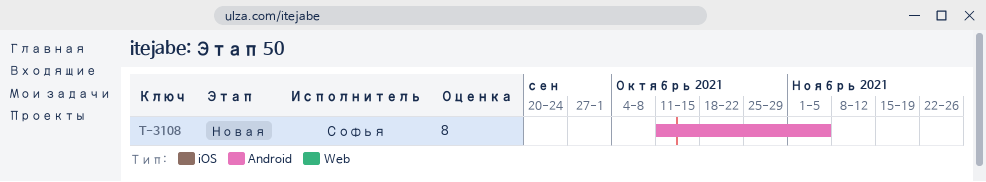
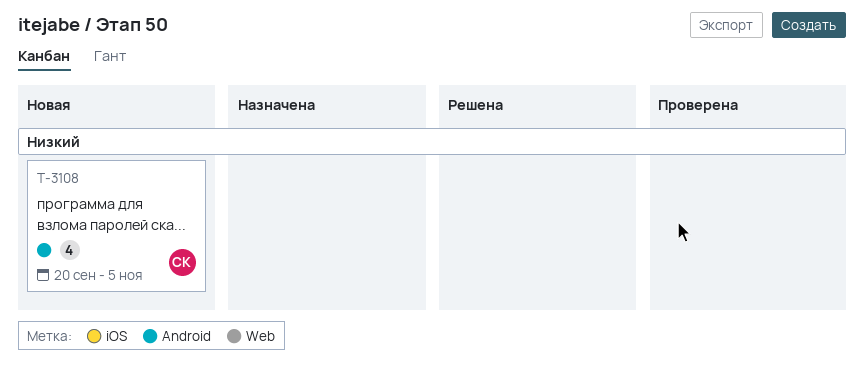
T-3108, estimate: 8 -> 4
T-3108, start: Oct 11 -> Sep 20

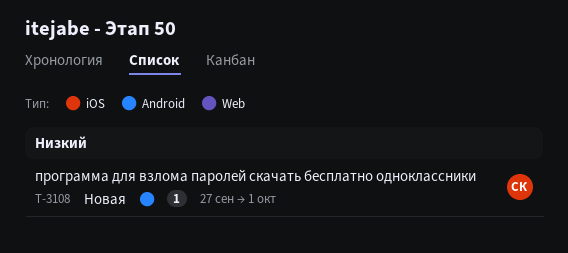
T-3108, estimate: 4 -> 1
T-3108, start: Sep 20 -> Sep 27
T-3108, due: Nov 5 -> Oct 1

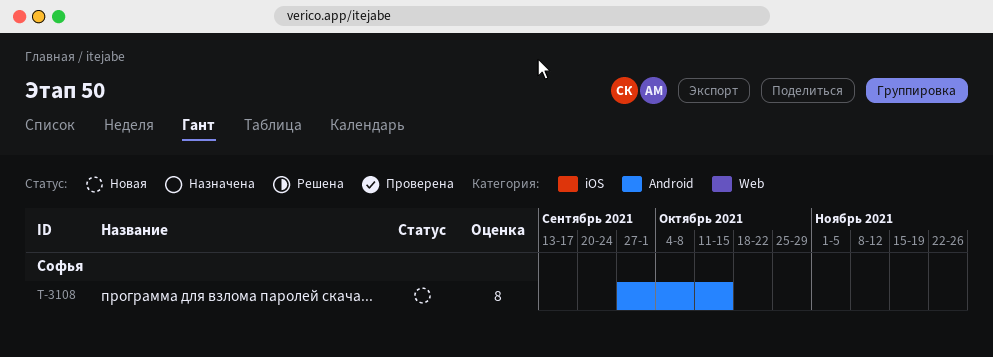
T-3108, estimate: 1 -> 8
T-3108, due: Oct 1 -> Oct 15

